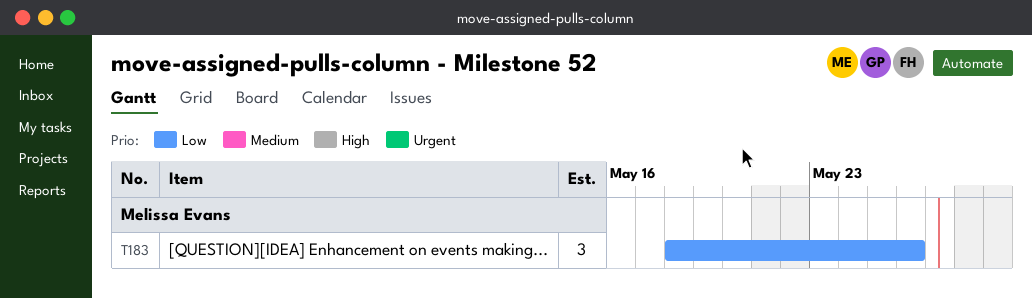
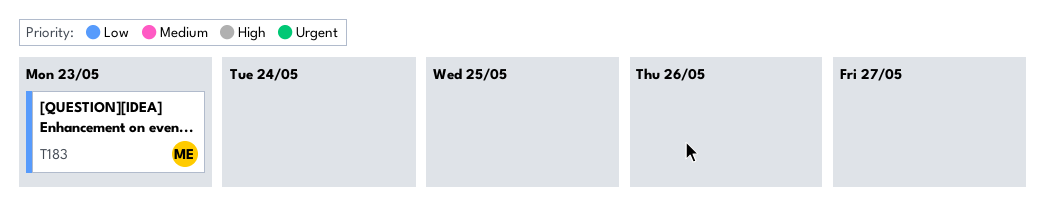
T183, due: May 26 -> May 23

